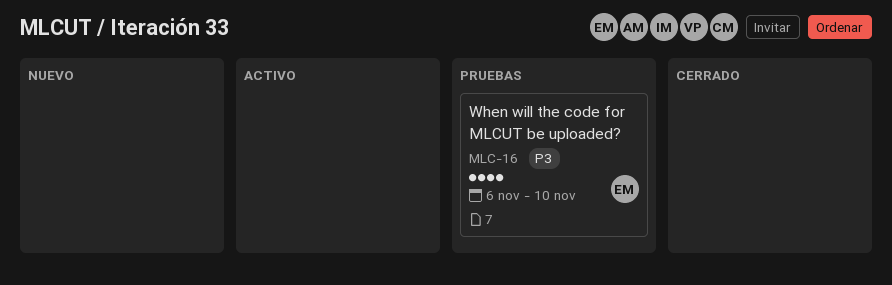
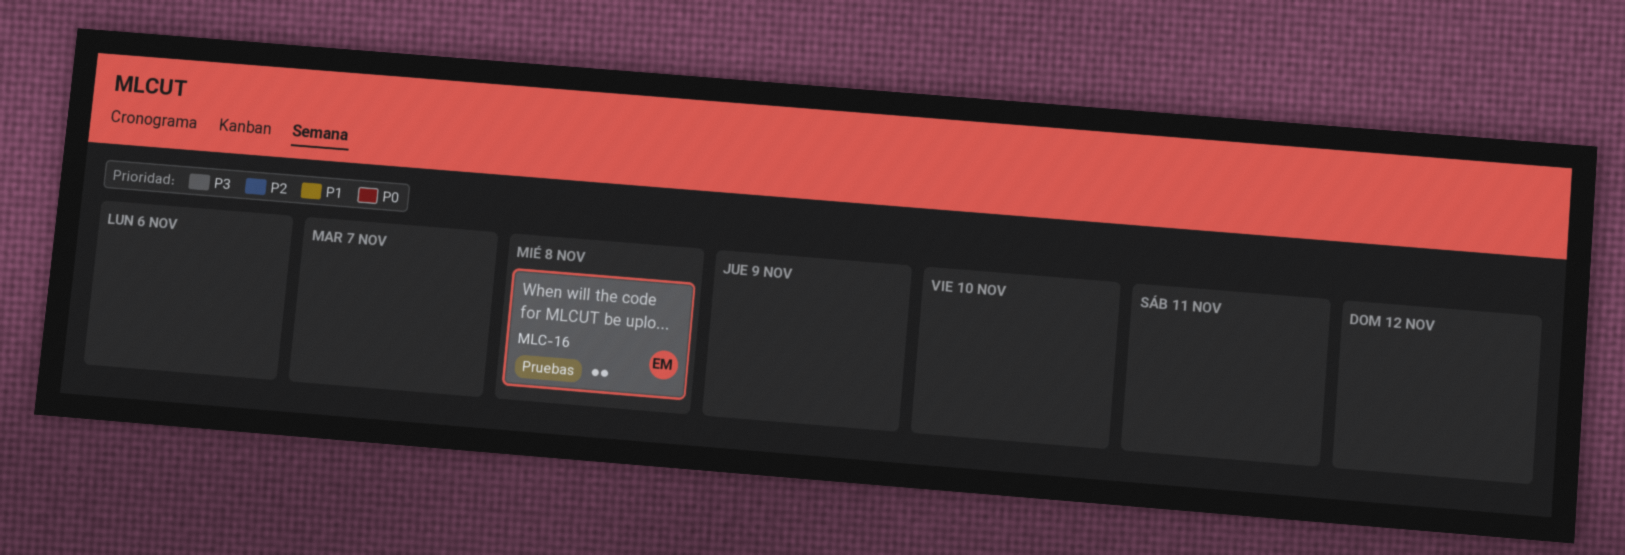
MLC-16, estimate: 4 -> 2
MLC-16, due: Nov 10 -> Nov 8

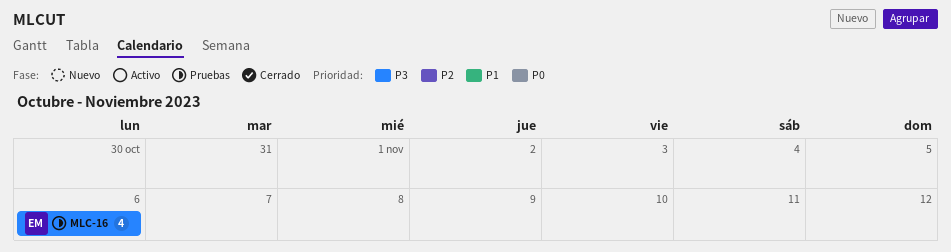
MLC-16, estimate: 2 -> 4
MLC-16, due: Nov 8 -> Nov 6

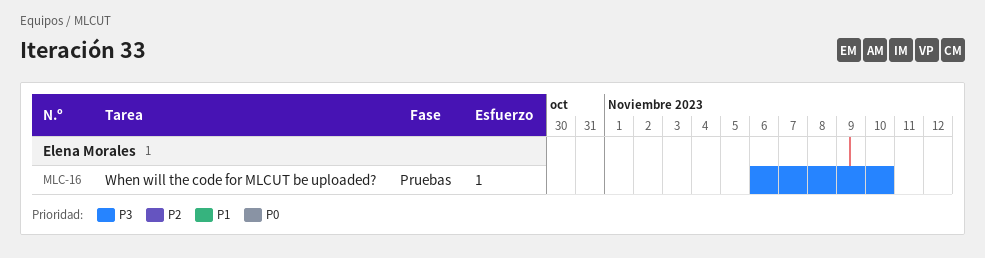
MLC-16, estimate: 4 -> 1
MLC-16, due: Nov 6 -> Nov 10

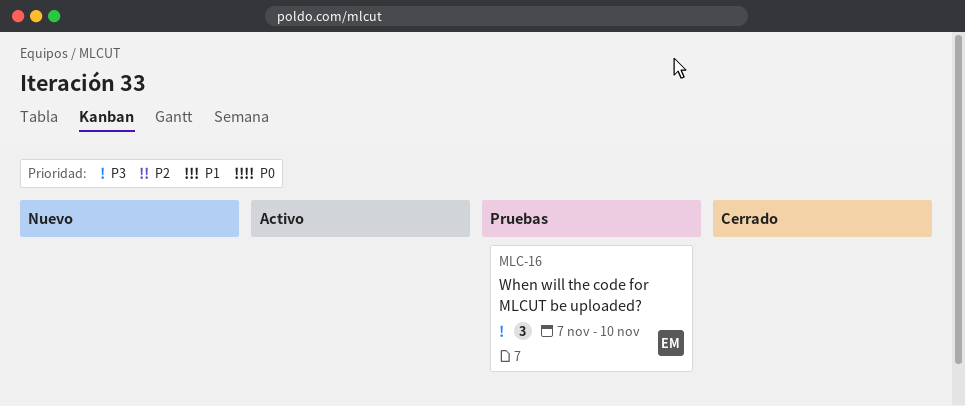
MLC-16, estimate: 1 -> 3
MLC-16, start: Nov 6 -> Nov 7

